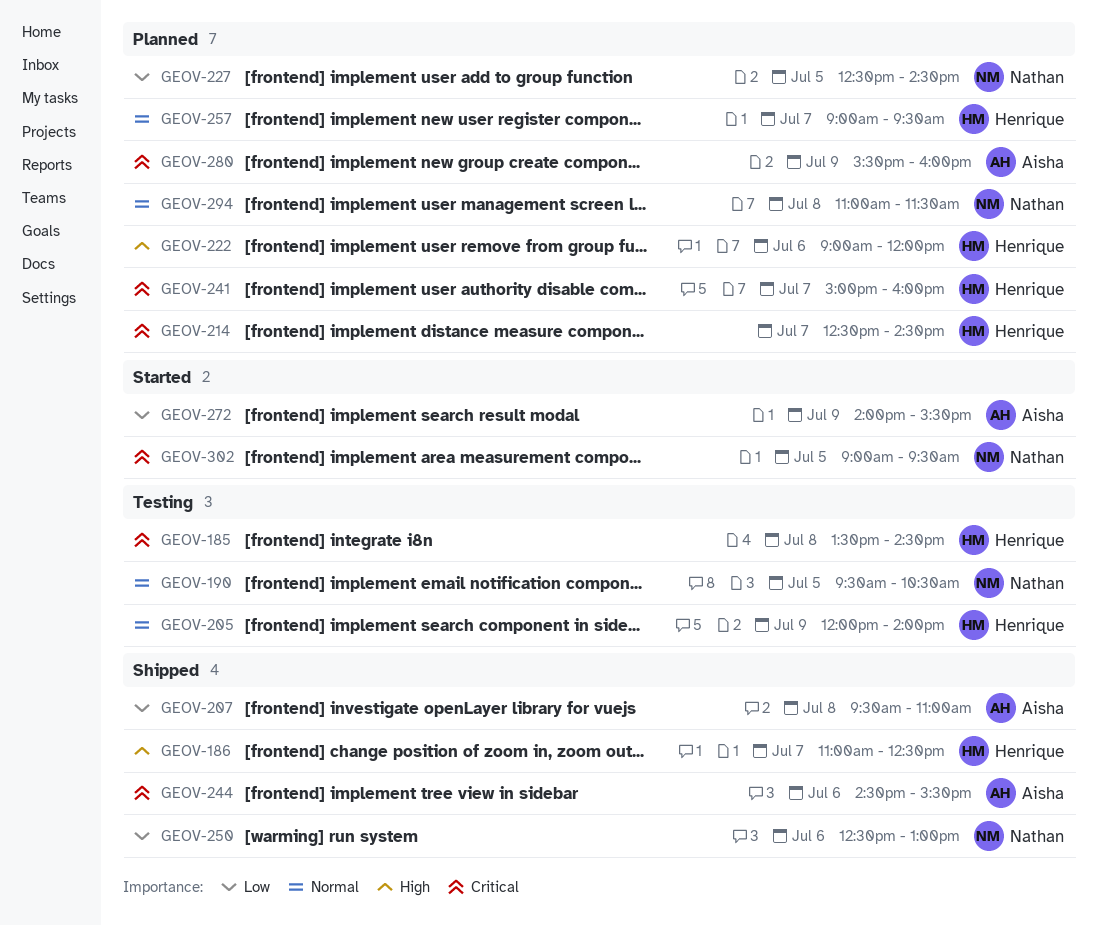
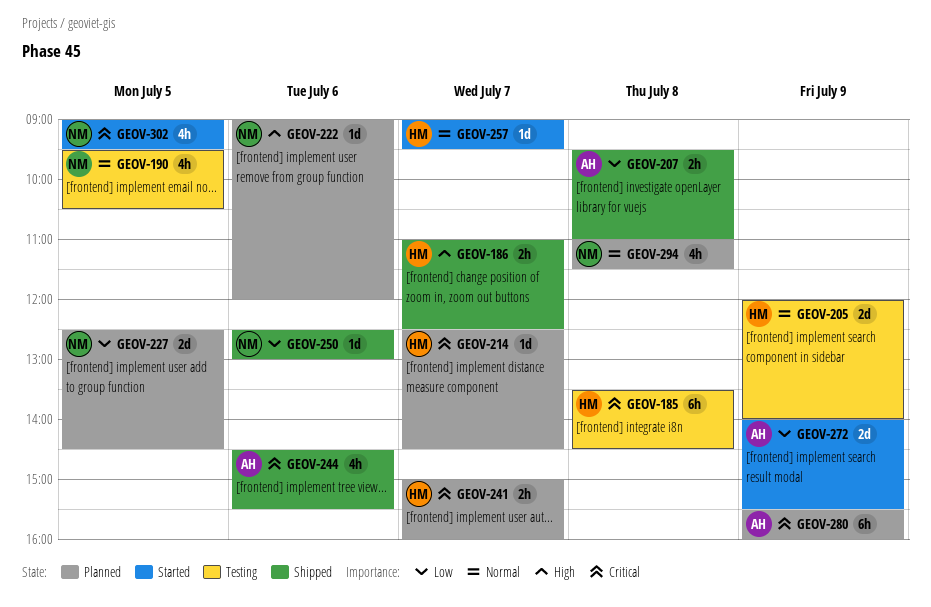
GEOV-222, owner: Henrique -> Nathan
GEOV-257, status: Planned -> Started

